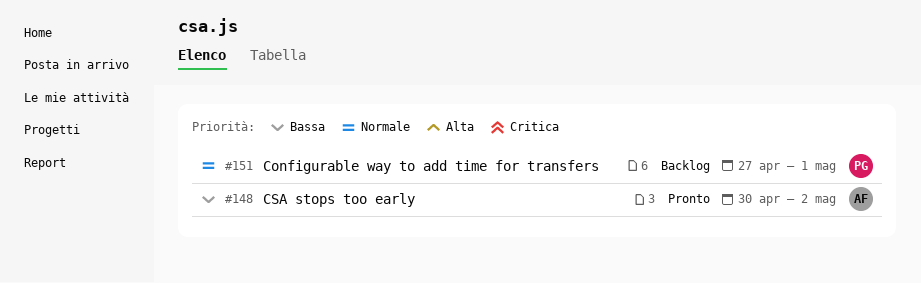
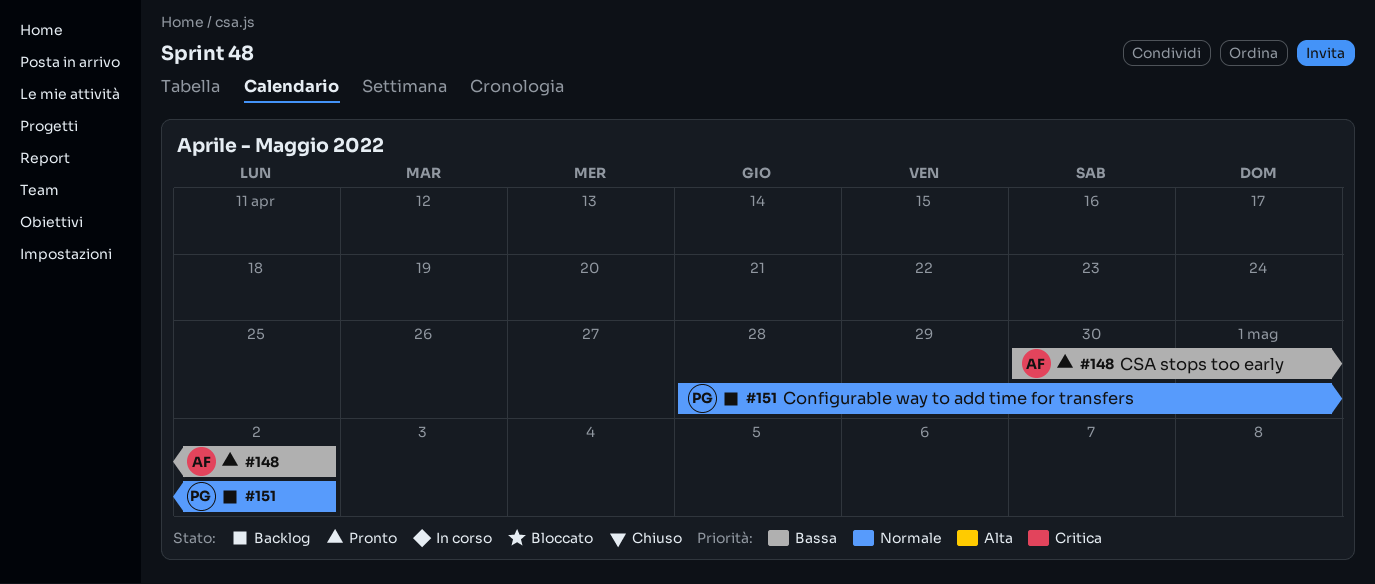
#151, start: Apr 27 -> Apr 28
#151, due: May 1 -> May 2

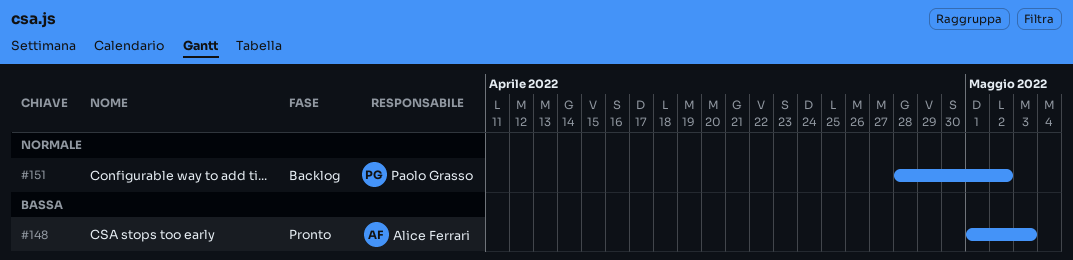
#148, start: Apr 30 -> May 1
#148, due: May 2 -> May 3

